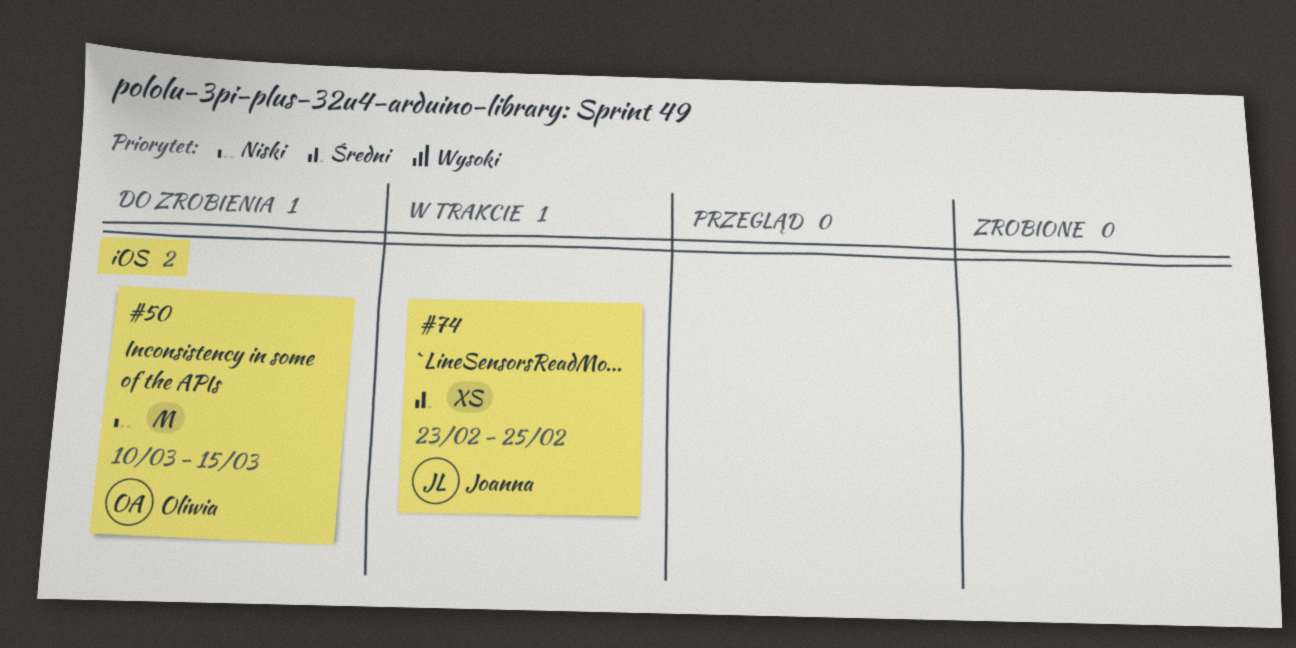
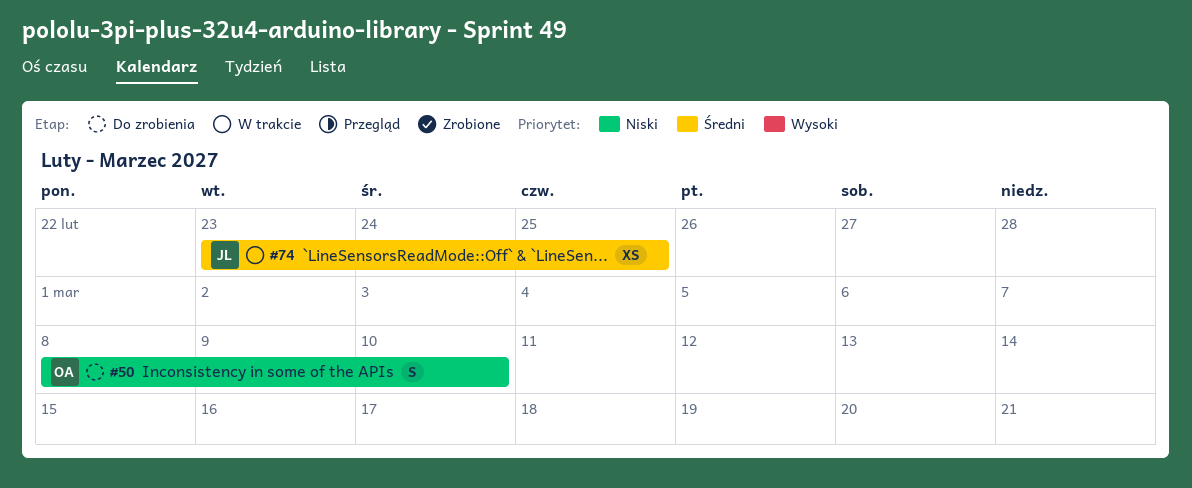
#50, estimate: M -> S
#50, start: Mar 10 -> Mar 8
#50, due: Mar 15 -> Mar 10

